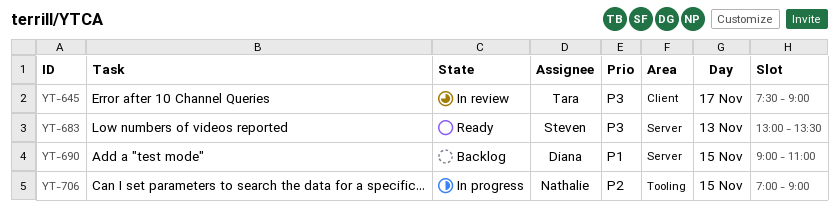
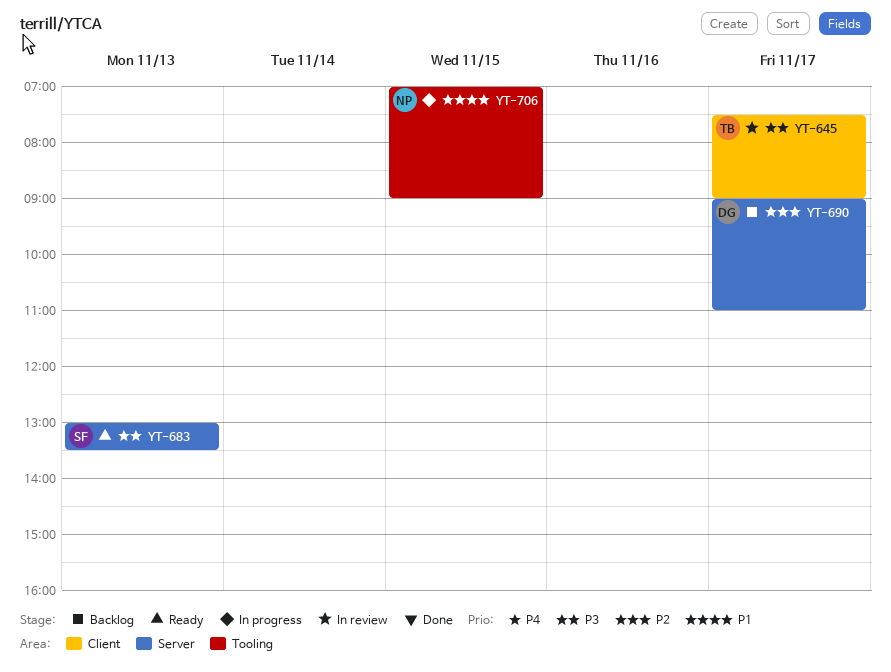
YT-690, priority: P1 -> P2
YT-690, day: Nov 15 -> Nov 17
YT-706, priority: P2 -> P1

